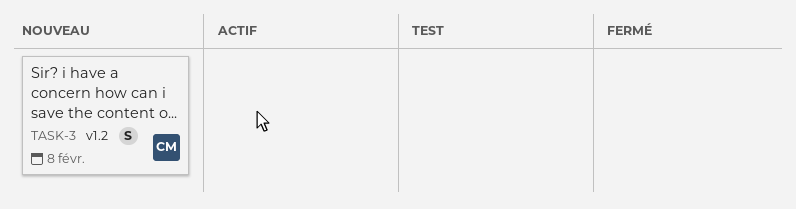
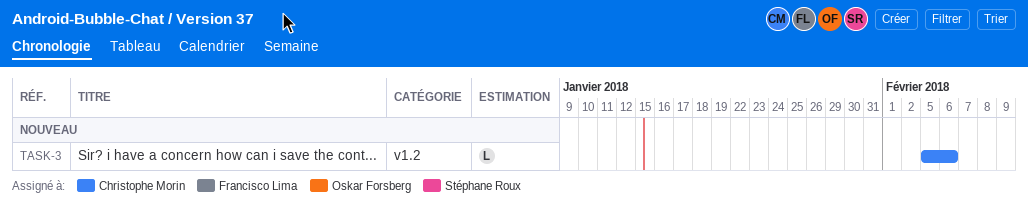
TASK-3, estimate: S -> L
TASK-3, due: Feb 8 -> Feb 6

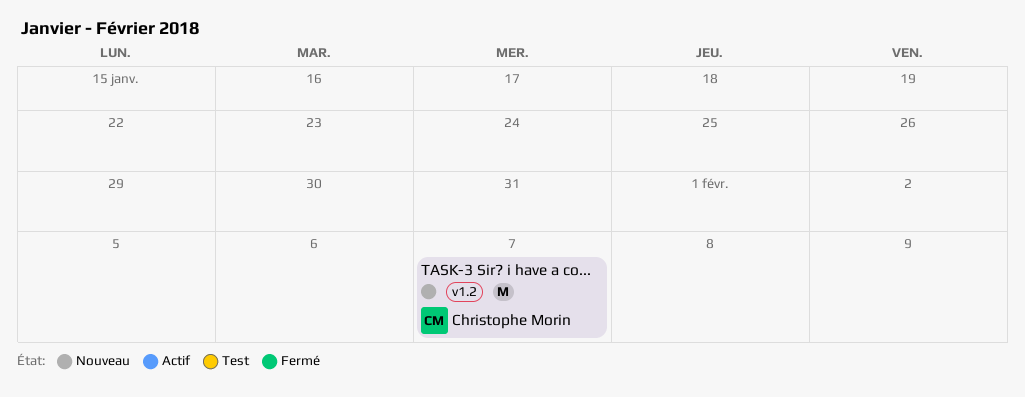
TASK-3, estimate: L -> M
TASK-3, due: Feb 6 -> Feb 7

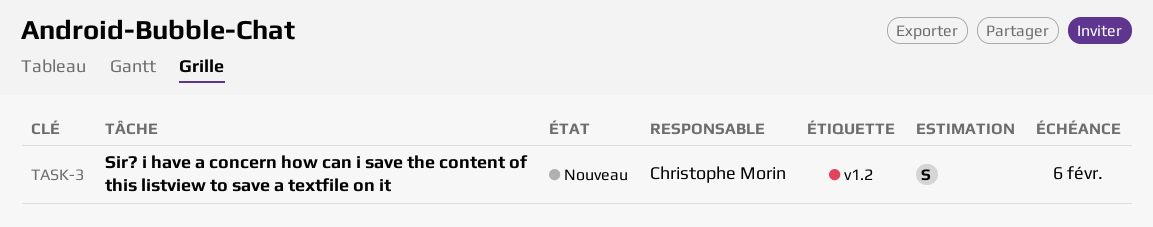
TASK-3, estimate: M -> S
TASK-3, due: Feb 7 -> Feb 6

